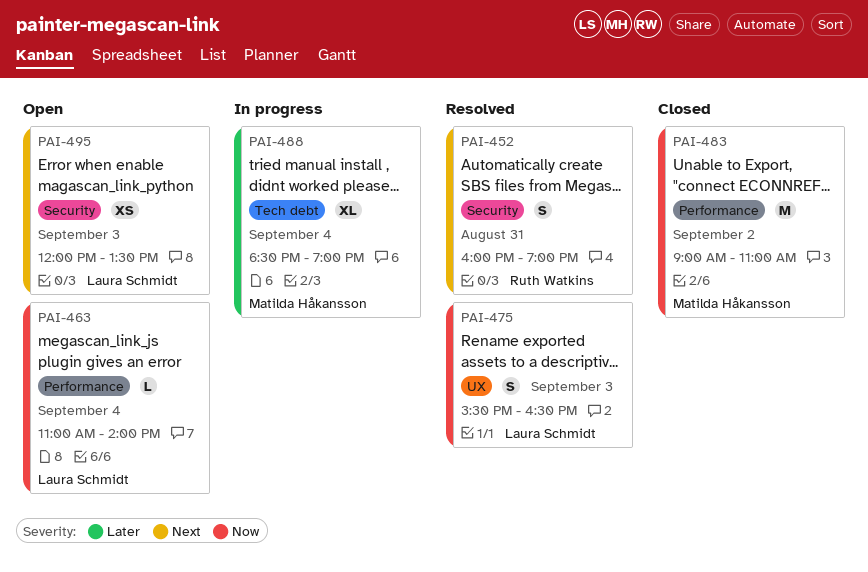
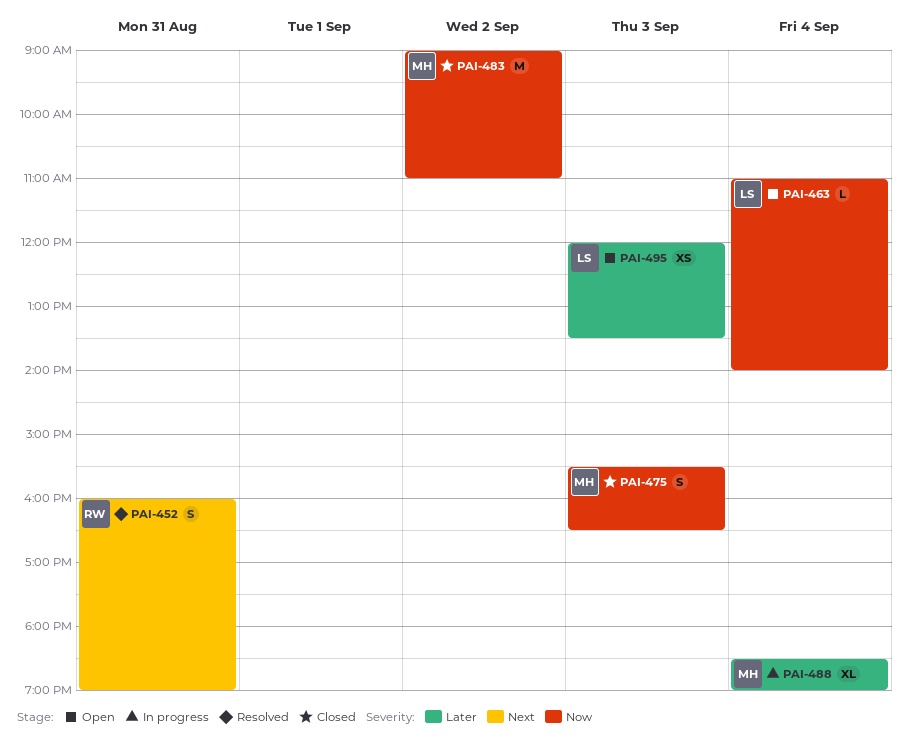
PAI-475, status: Resolved -> Closed
PAI-475, owner: Laura Schmidt -> Matilda Håkansson
PAI-495, priority: Next -> Later

